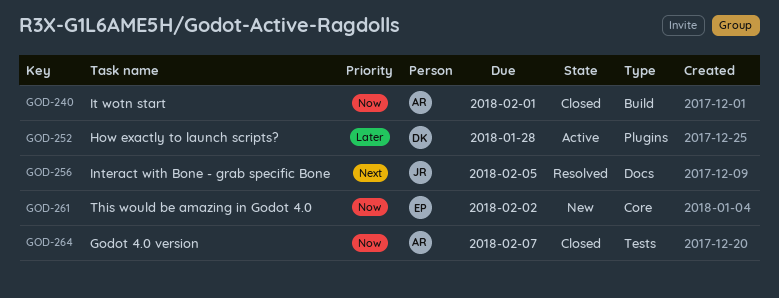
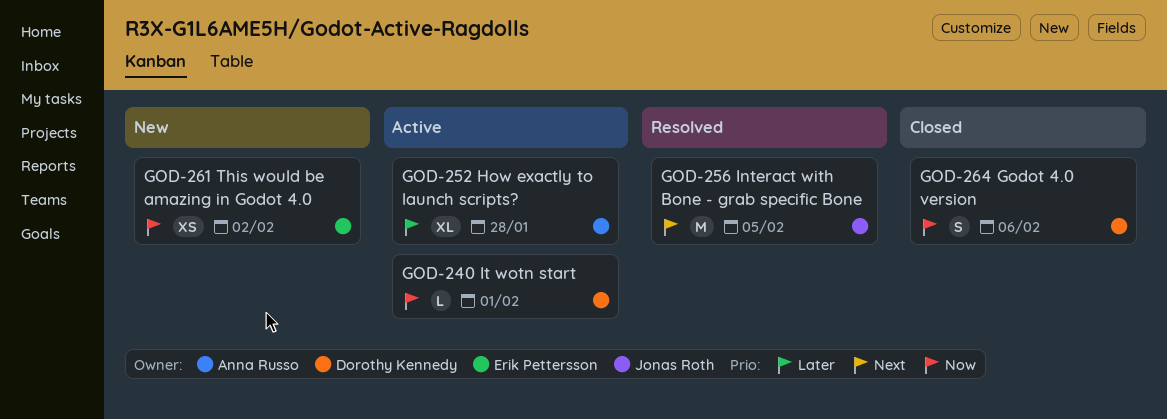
GOD-240, status: Closed -> Active
GOD-240, owner: Anna Russo -> Dorothy Kennedy
GOD-252, owner: Dorothy Kennedy -> Anna Russo
GOD-264, owner: Anna Russo -> Dorothy Kennedy
GOD-264, due: Feb 7 -> Feb 6

